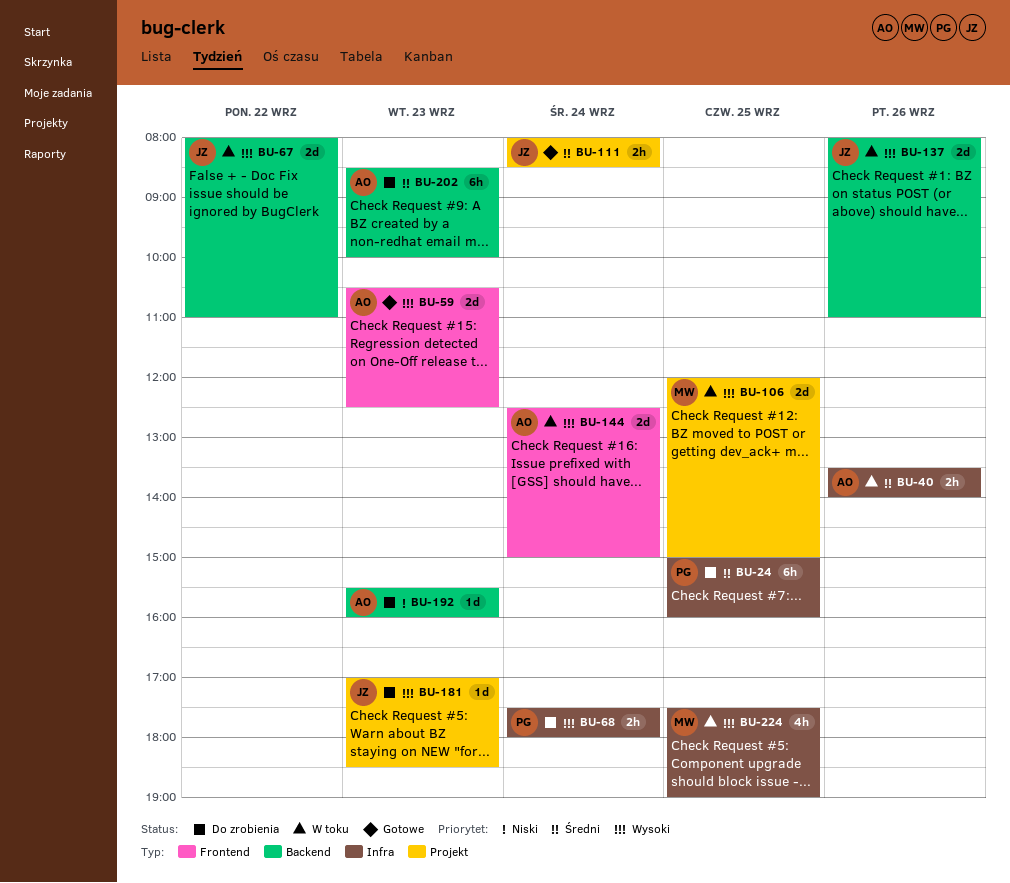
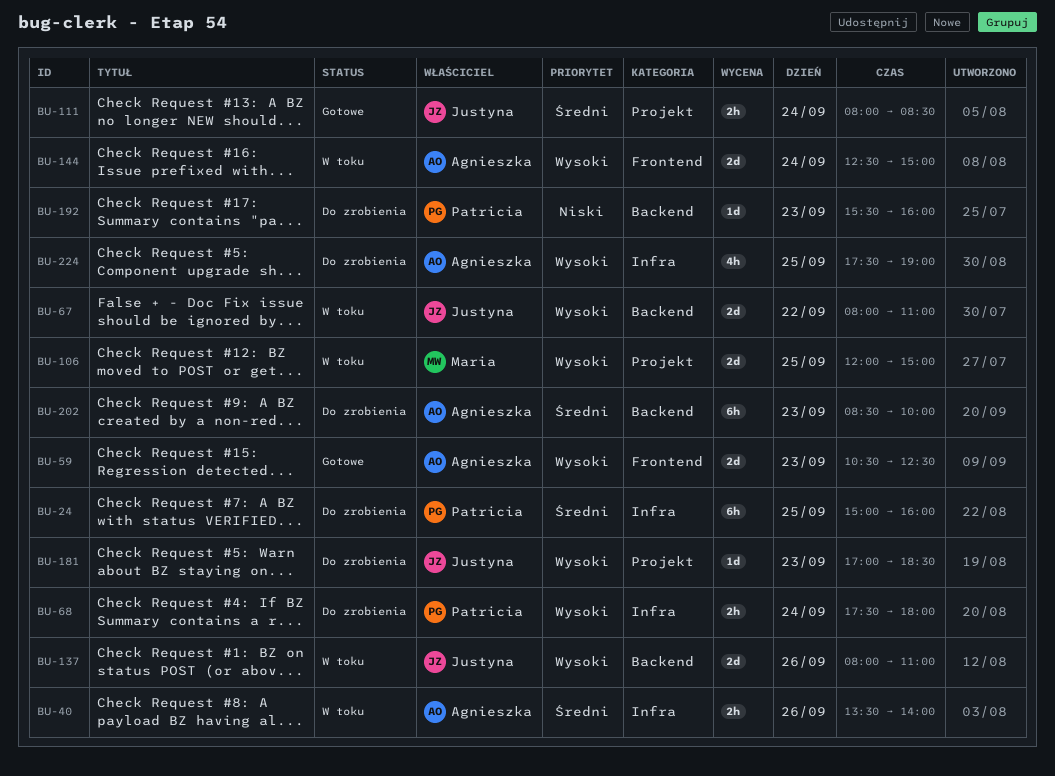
BU-192, owner: Agnieszka -> Patricia
BU-224, status: W toku -> Do zrobienia
BU-224, owner: Maria -> Agnieszka

